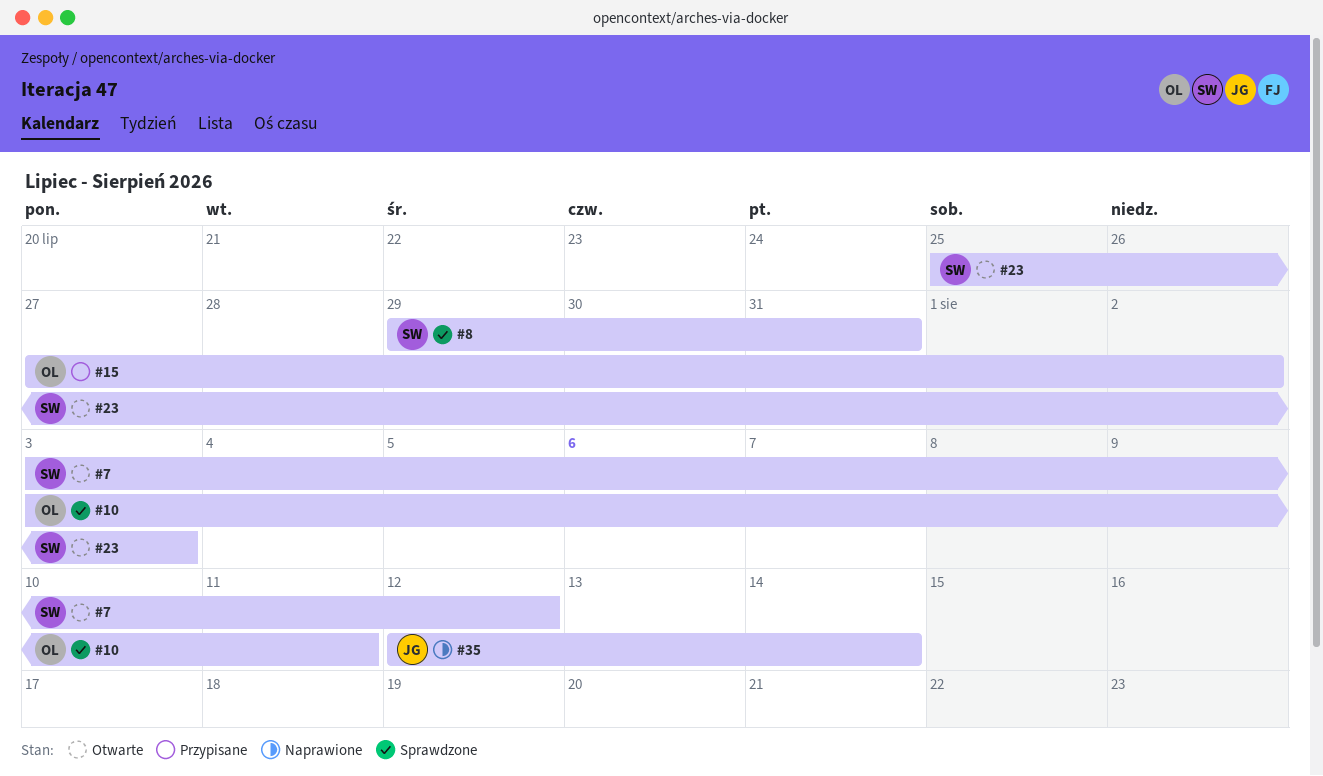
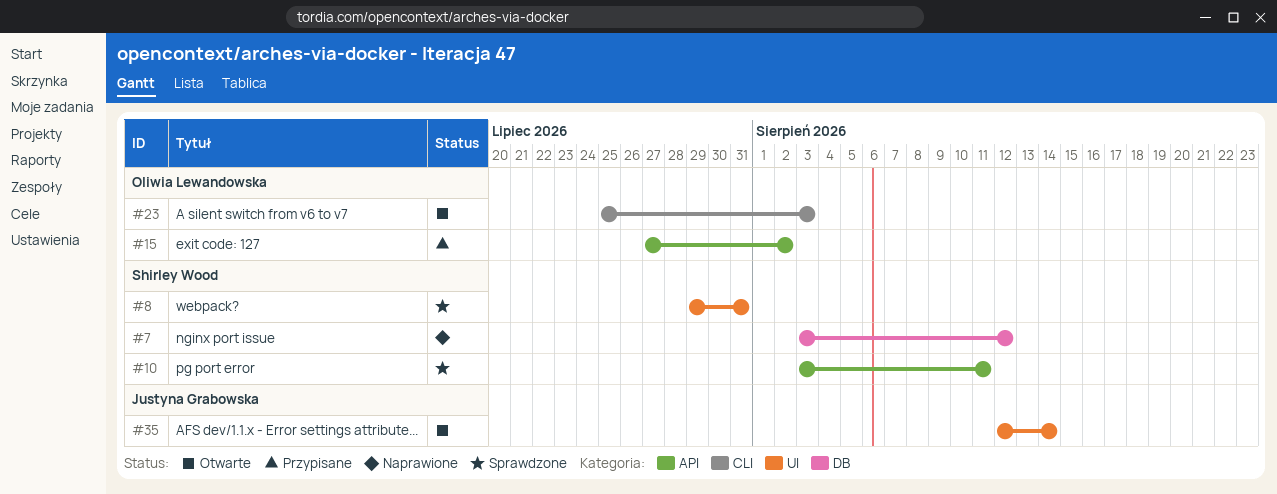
#7, status: Otwarte -> Naprawione
#10, owner: Oliwia Lewandowska -> Shirley Wood
#23, owner: Shirley Wood -> Oliwia Lewandowska
#35, status: Naprawione -> Otwarte

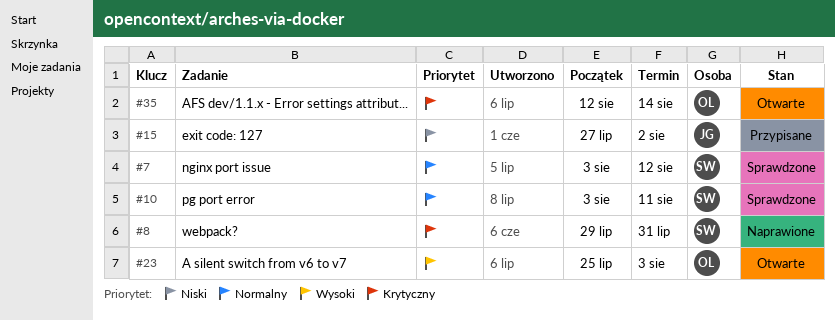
#7, status: Naprawione -> Sprawdzone
#8, status: Sprawdzone -> Naprawione
#15, owner: Oliwia Lewandowska -> Justyna Grabowska
#35, owner: Justyna Grabowska -> Oliwia Lewandowska

